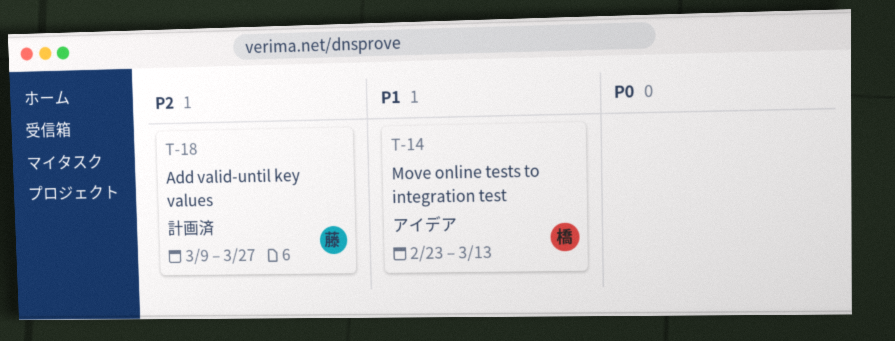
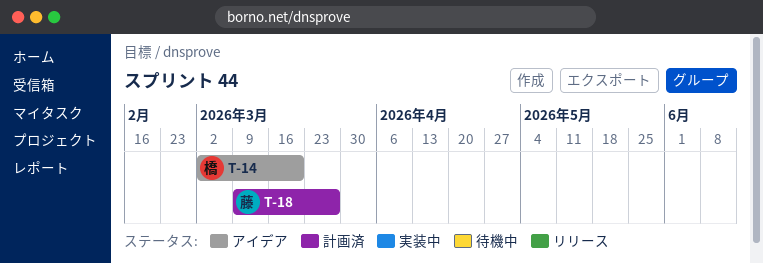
T-14, start: Feb 23 -> Mar 2
T-14, due: Mar 13 -> Mar 20

